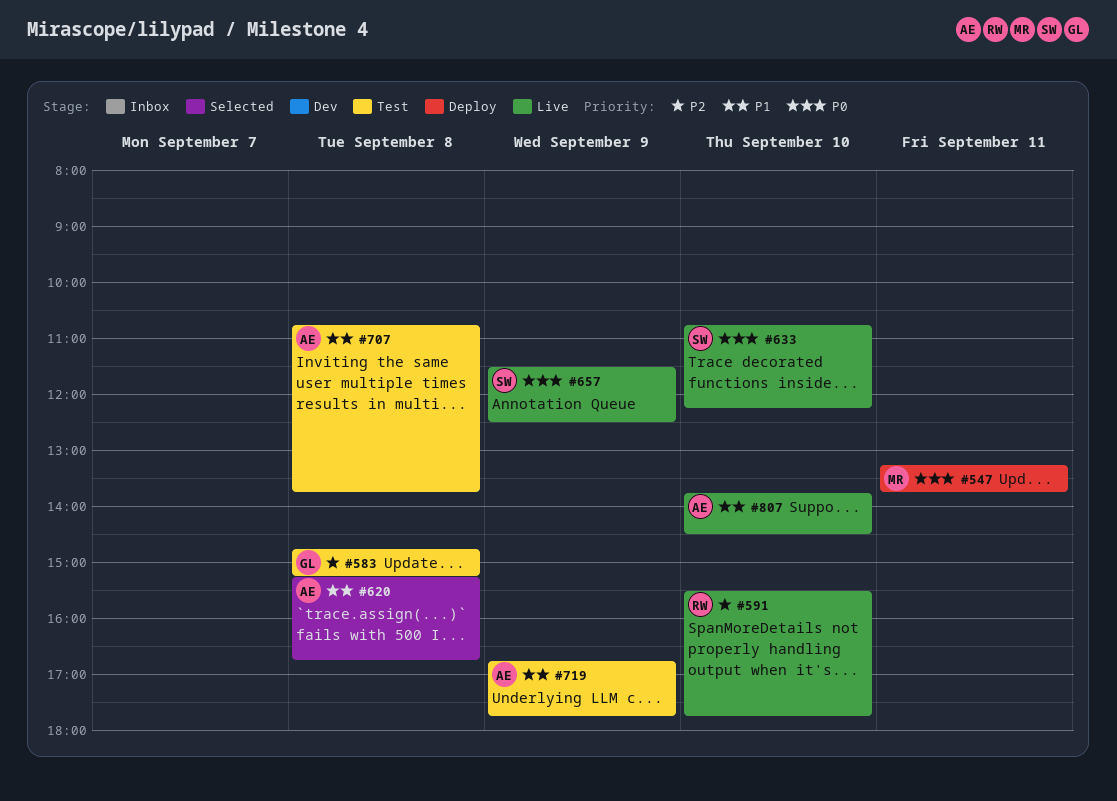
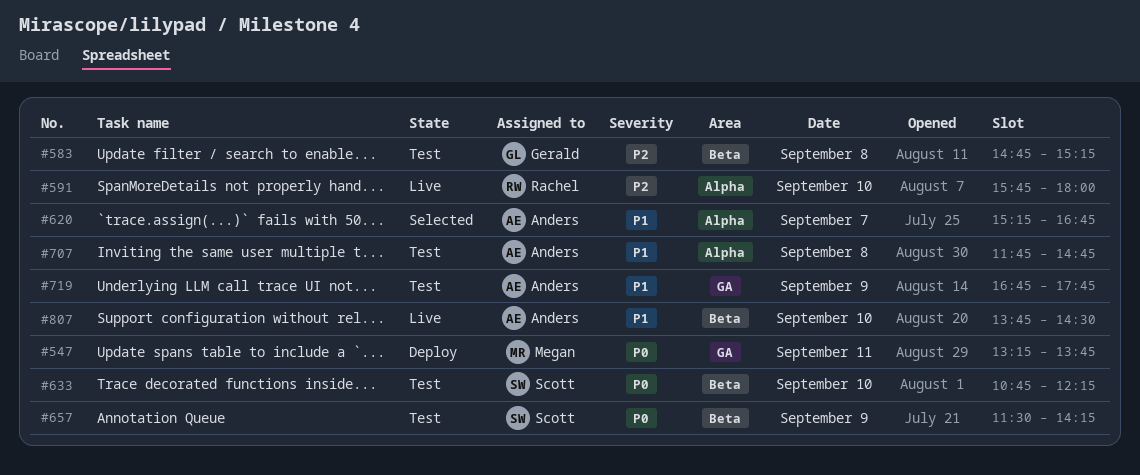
#591, begins: 15:30 -> 15:45
#591, ends: 17:45 -> 18:00
#620, day: Sep 8 -> Sep 7
#633, status: Live -> Test
#657, status: Live -> Test
#657, ends: 12:30 -> 14:15
#707, begins: 10:45 -> 11:45
#707, ends: 13:45 -> 14:45

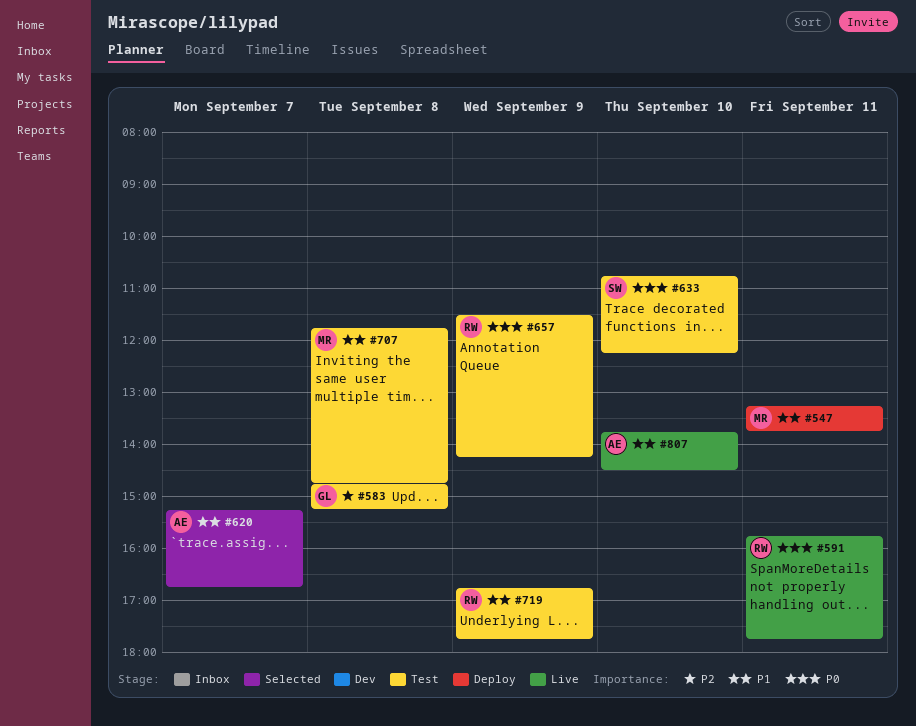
#547, priority: P0 -> P1
#591, priority: P2 -> P0
#591, day: Sep 10 -> Sep 11
#591, ends: 18:00 -> 17:45
#657, owner: Scott -> Rachel
#707, owner: Anders -> Megan
#719, owner: Anders -> Rachel

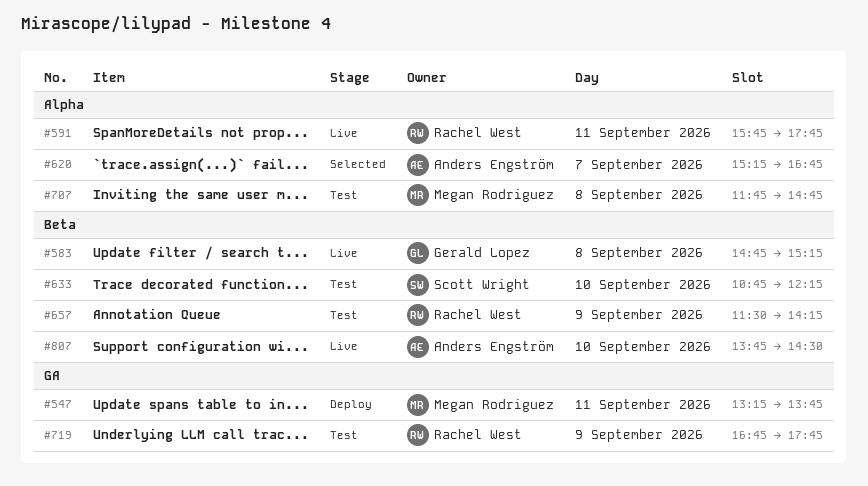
#583, status: Test -> Live

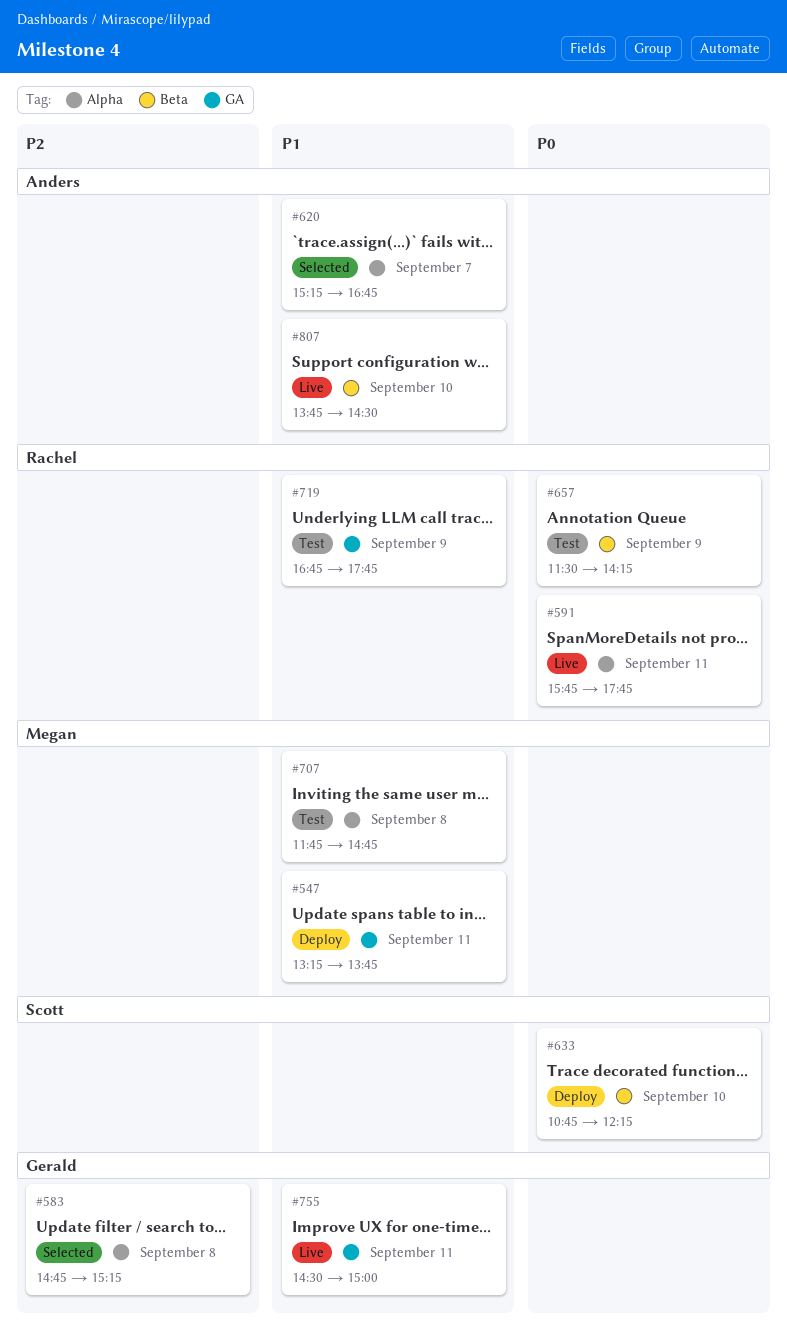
#583, status: Live -> Selected
#583, label: Beta -> Alpha
#633, status: Test -> Deploy
#755: none -> present

